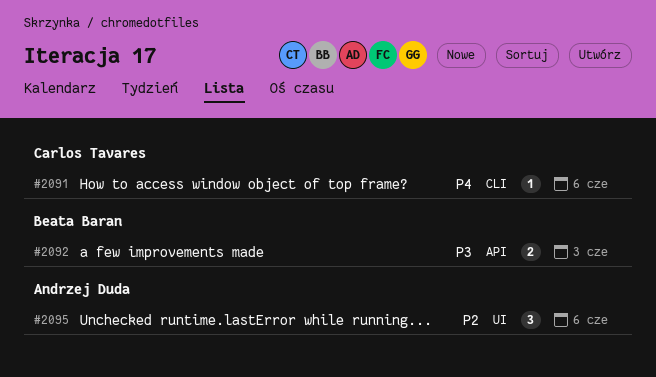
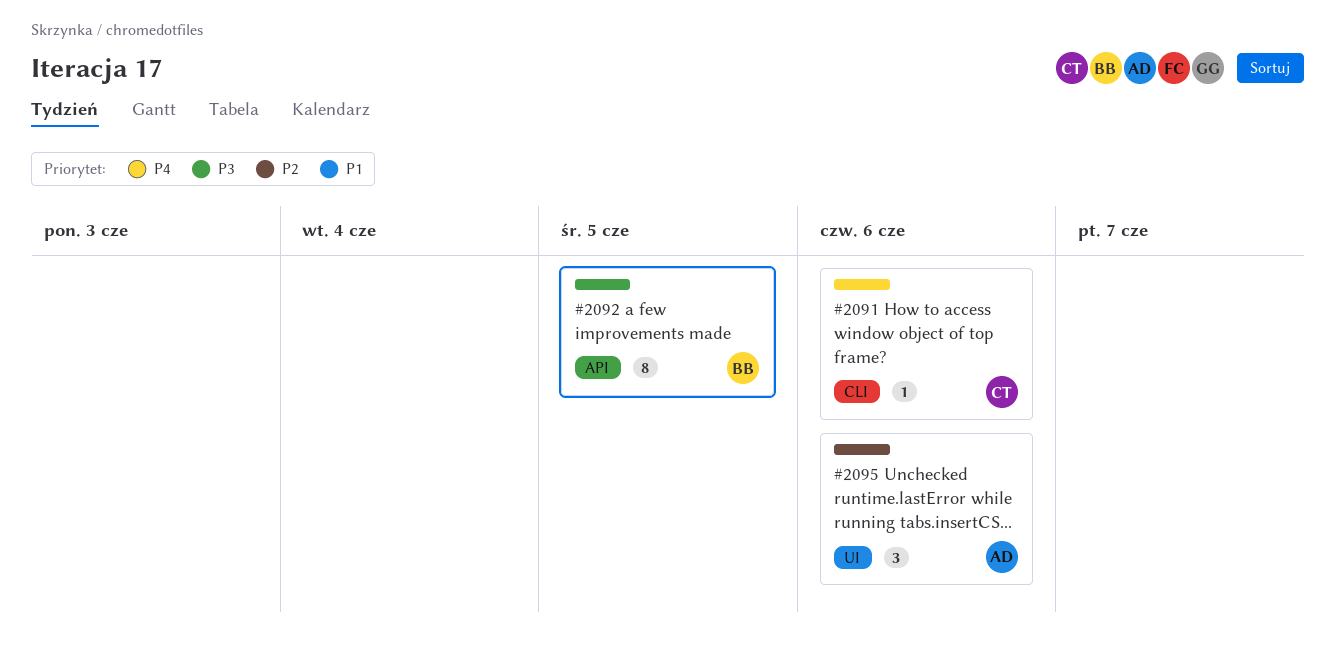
#2092, estimate: 2 -> 8
#2092, due: Jun 3 -> Jun 5

